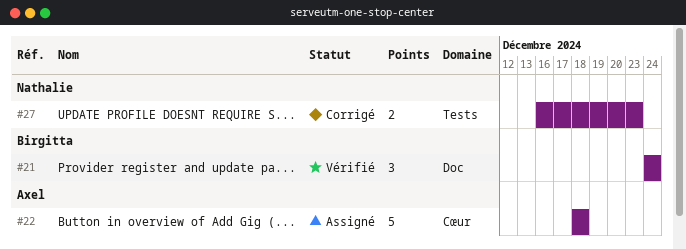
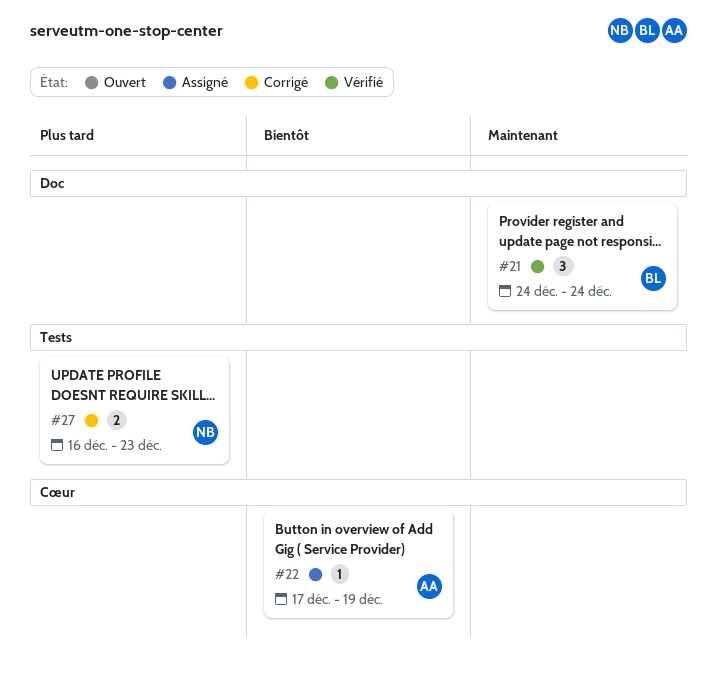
#22, estimate: 5 -> 1
#22, start: Dec 18 -> Dec 17
#22, due: Dec 18 -> Dec 19

